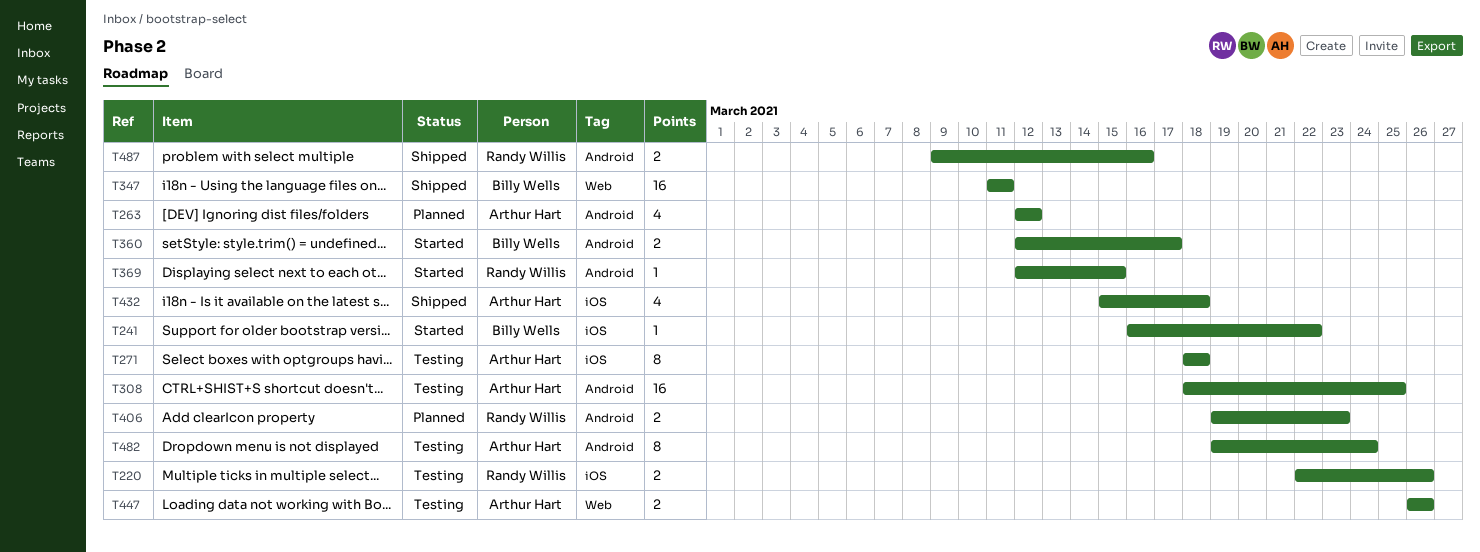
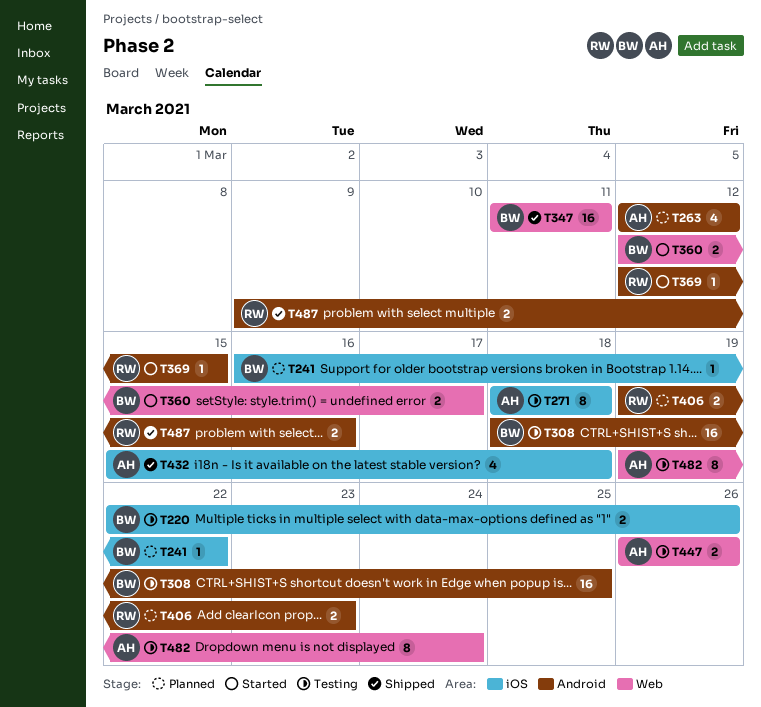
T220, owner: Randy Willis -> Billy Wells
T241, status: Started -> Planned
T308, owner: Arthur Hart -> Billy Wells
T360, label: Android -> Web
T482, label: Android -> Web

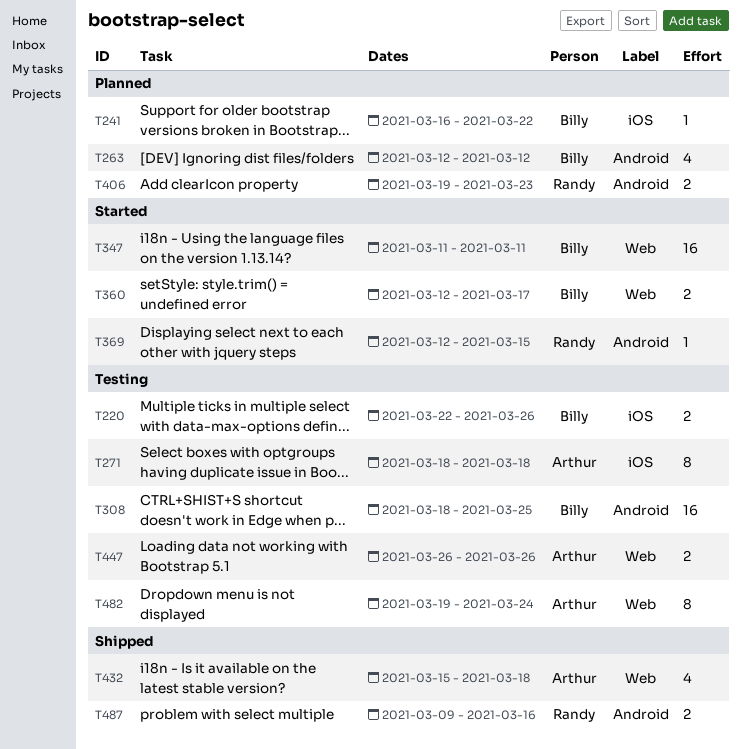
T263, owner: Arthur -> Billy
T347, status: Shipped -> Started
T432, label: iOS -> Web

